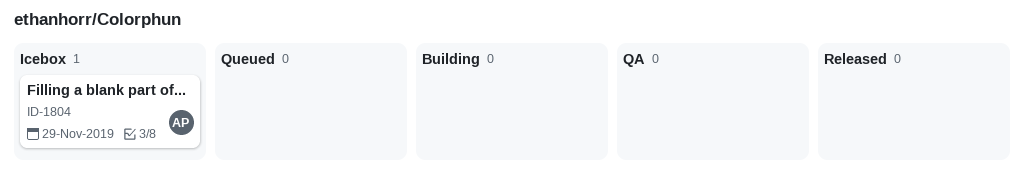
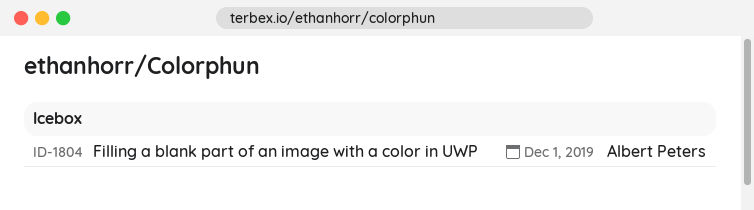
ID-1804, due: Nov 29 -> Dec 1

